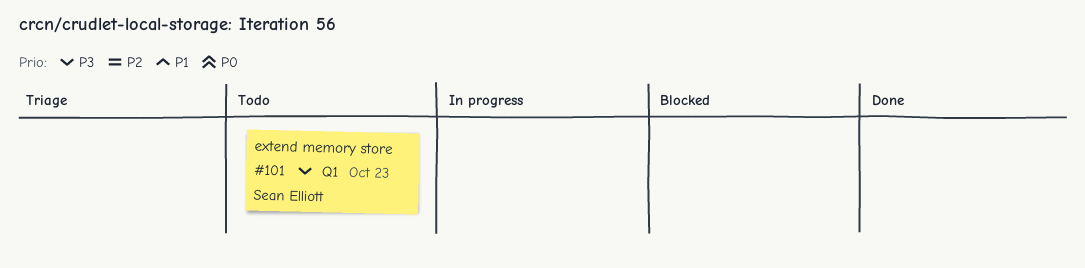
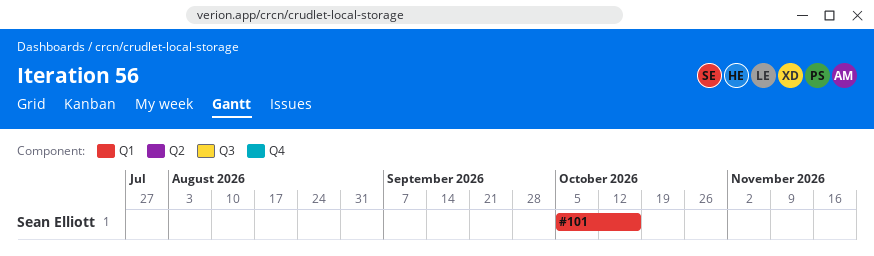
#101, due: Oct 23 -> Oct 16

